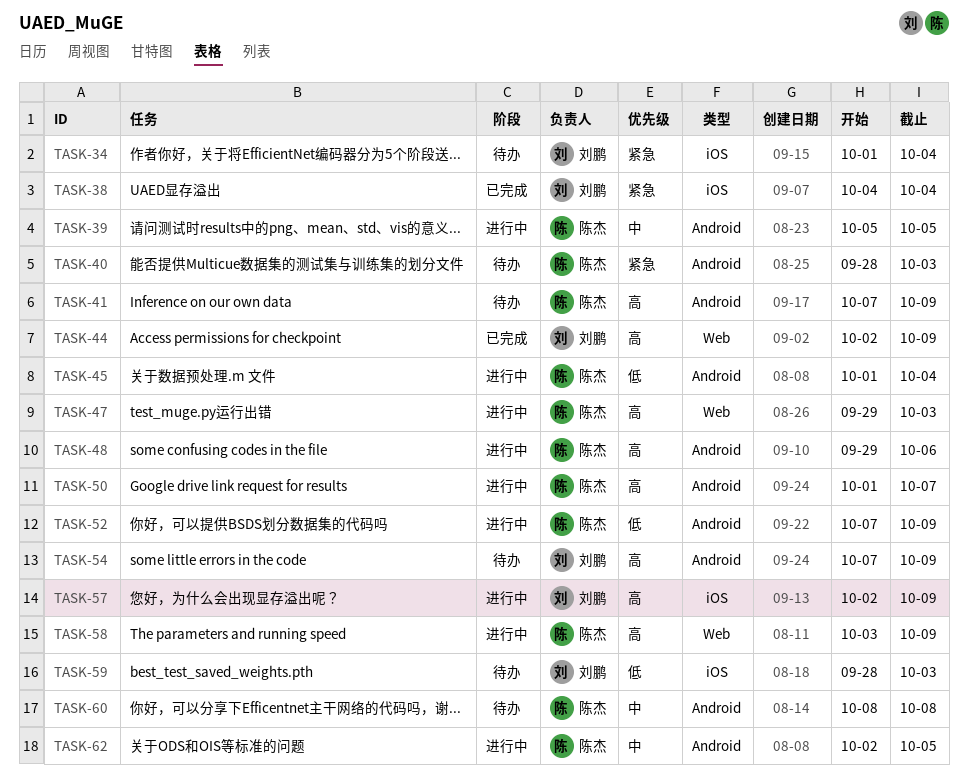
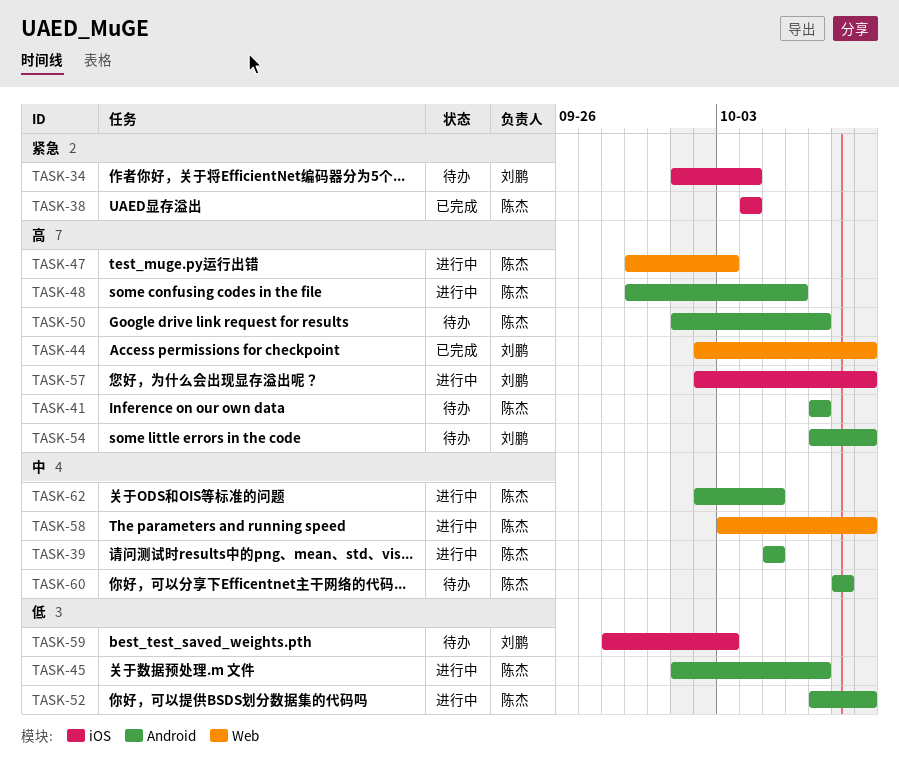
TASK-38, owner: 刘鹏 -> 陈杰
TASK-40: present -> none
TASK-41, due: Oct 9 -> Oct 7
TASK-45, due: Oct 4 -> Oct 7
TASK-50, status: 进行中 -> 待办
TASK-58, priority: 高 -> 中

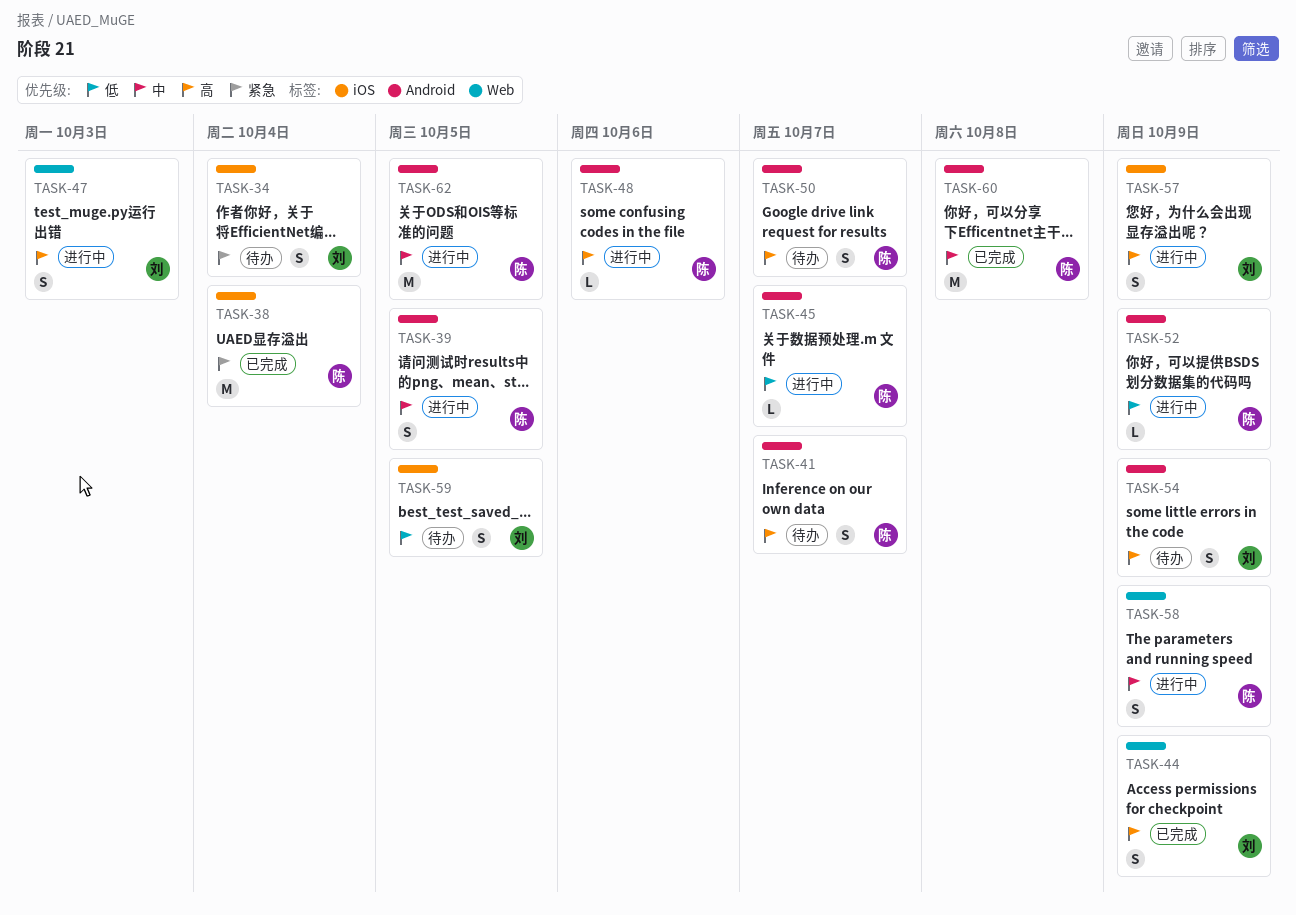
TASK-47, owner: 陈杰 -> 刘鹏
TASK-59, due: Oct 3 -> Oct 5
TASK-60, status: 待办 -> 已完成

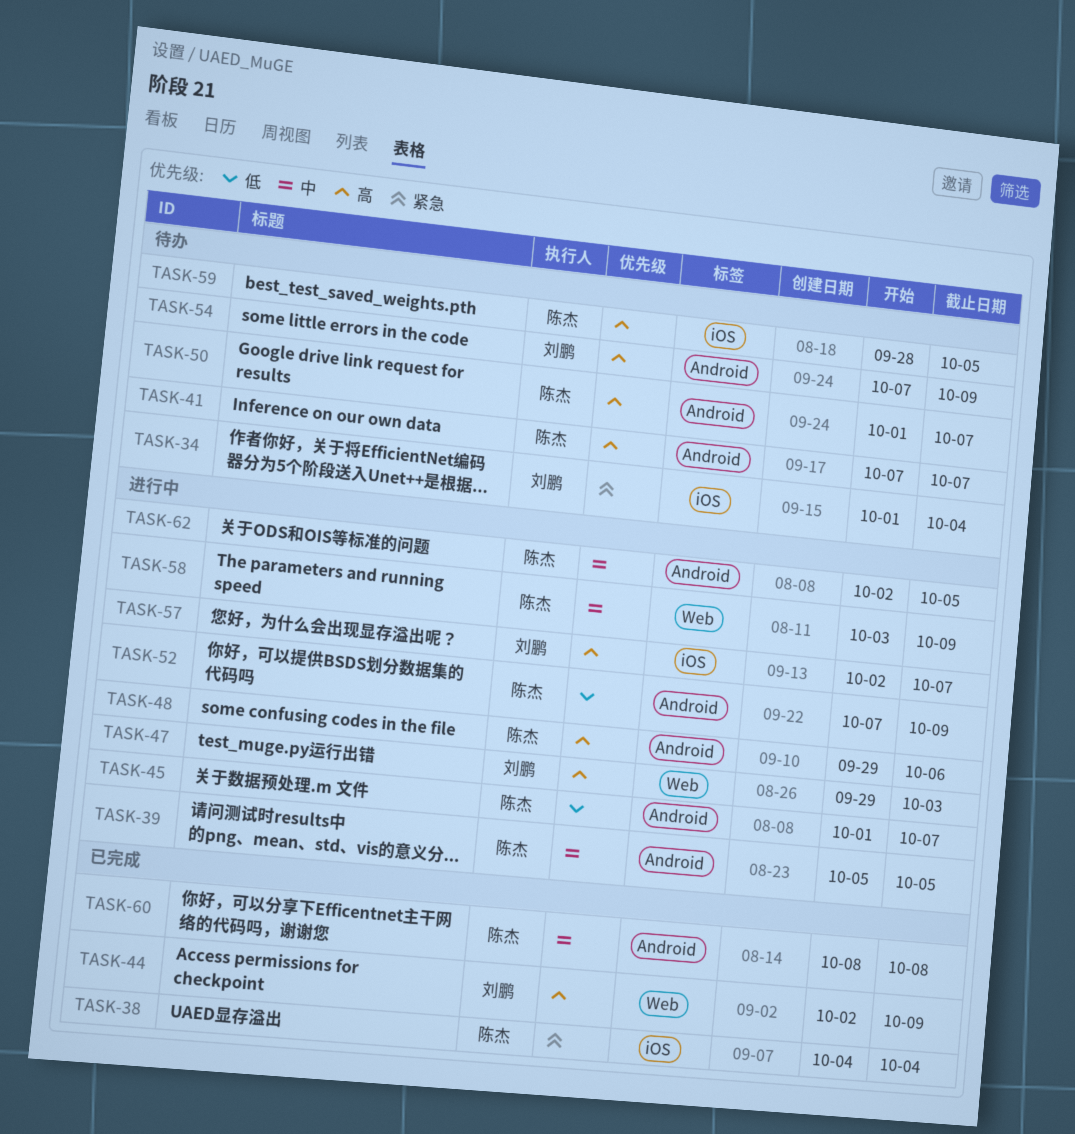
TASK-57, due: Oct 9 -> Oct 7
TASK-59, owner: 刘鹏 -> 陈杰
TASK-59, priority: 低 -> 高

